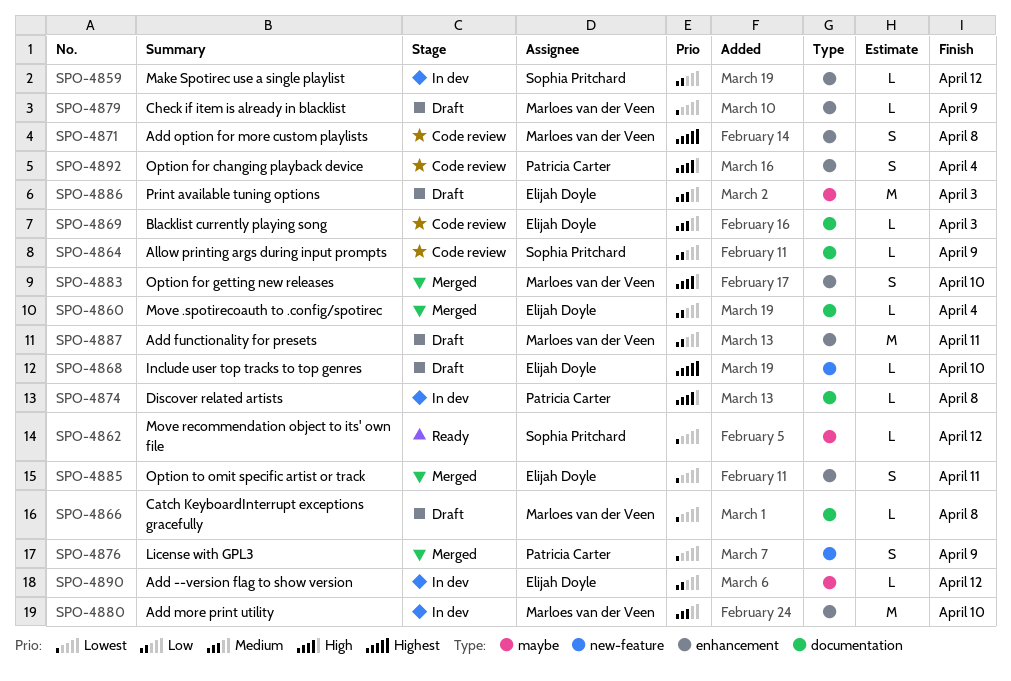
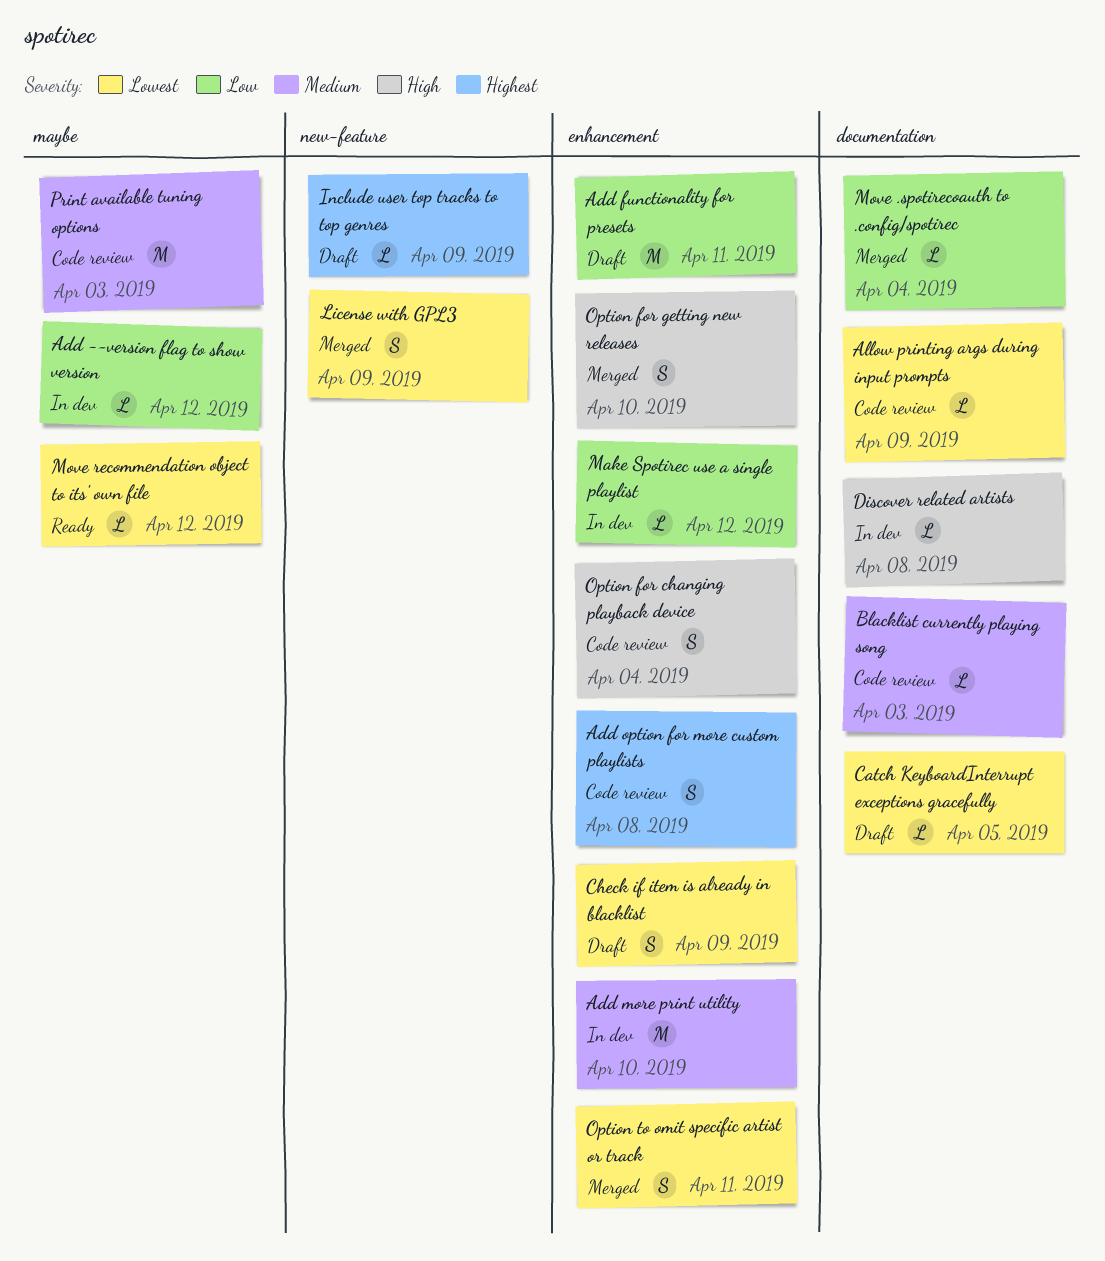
Allow printing args during input prompts, priority: Low -> Lowest
Catch KeyboardInterrupt exceptions gracefully, due: Apr 8 -> Apr 5
Check if item is already in blacklist, estimate: L -> S
Include user top tracks to top genres, due: Apr 10 -> Apr 9
Print available tuning options, status: Draft -> Code review

